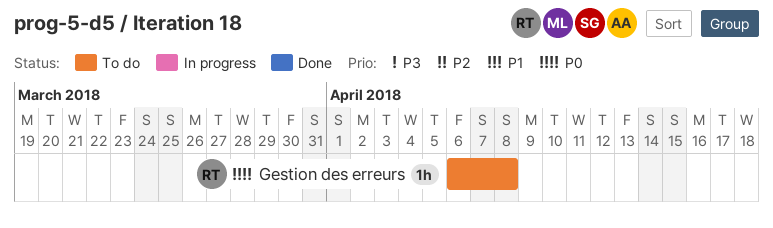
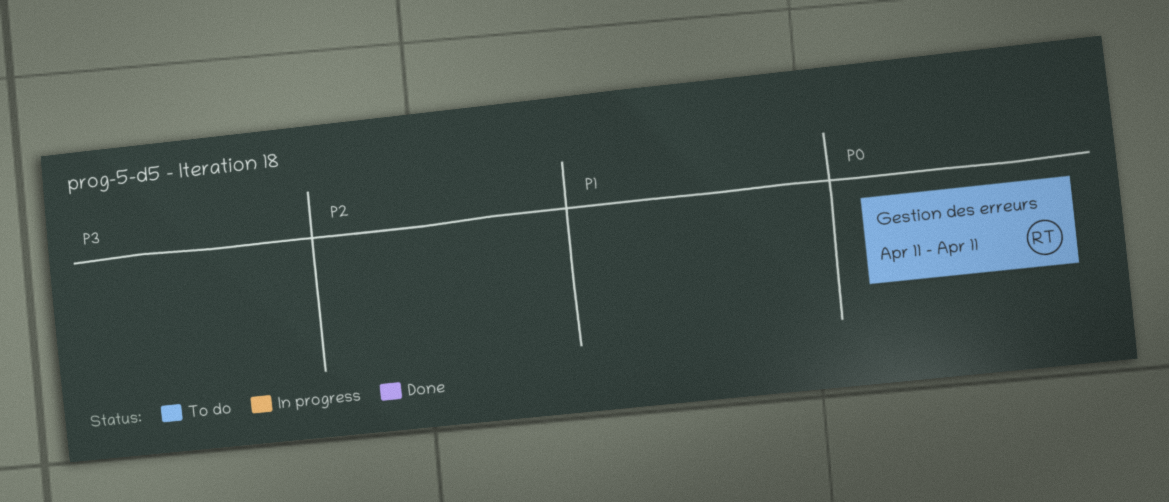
Gestion des erreurs, start: Apr 6 -> Apr 11
Gestion des erreurs, due: Apr 8 -> Apr 11

